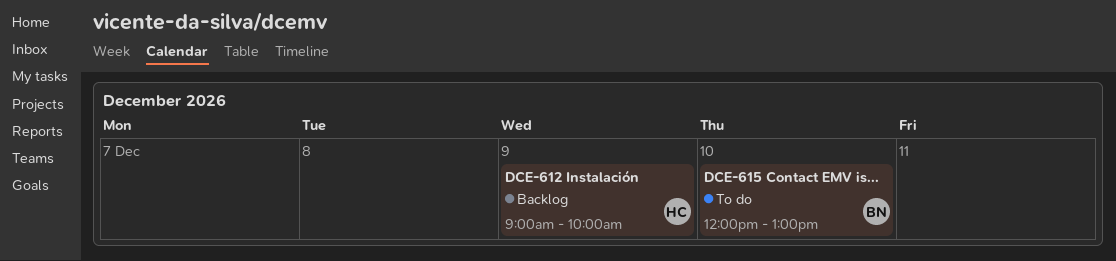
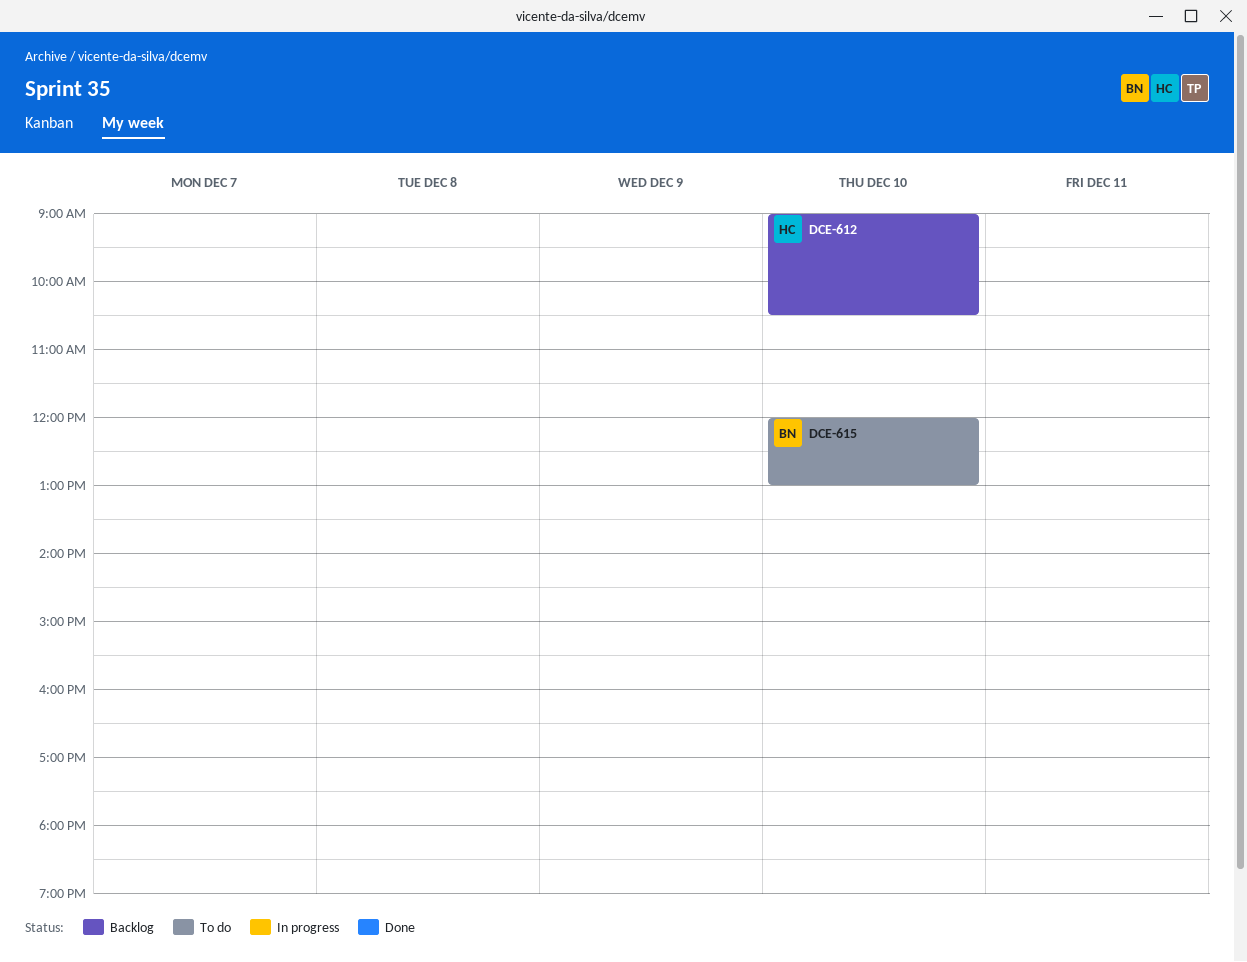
DCE-612, day: Dec 9 -> Dec 10
DCE-612, ends: 10:00 -> 10:30

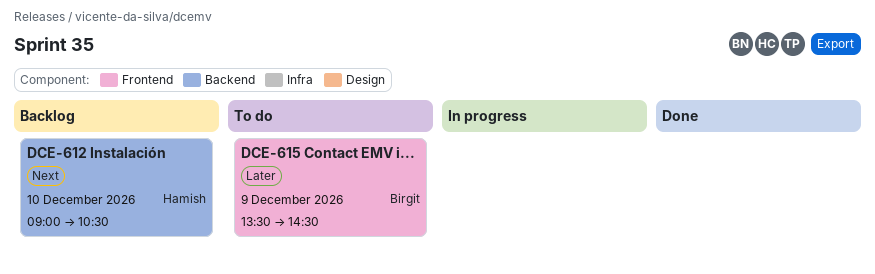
DCE-615, day: Dec 10 -> Dec 9
DCE-615, begins: 12:00 -> 13:30
DCE-615, ends: 13:00 -> 14:30

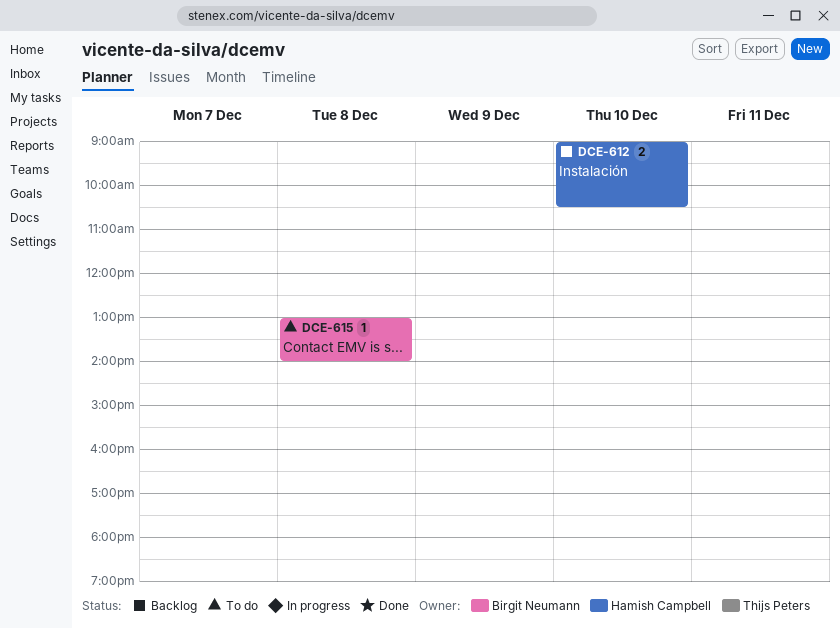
DCE-615, day: Dec 9 -> Dec 8
DCE-615, begins: 13:30 -> 13:00
DCE-615, ends: 14:30 -> 14:00

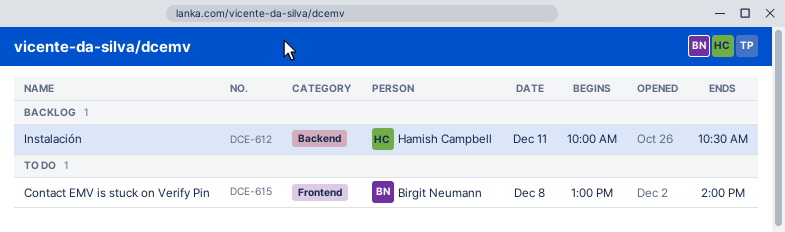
DCE-612, day: Dec 10 -> Dec 11
DCE-612, begins: 09:00 -> 10:00

